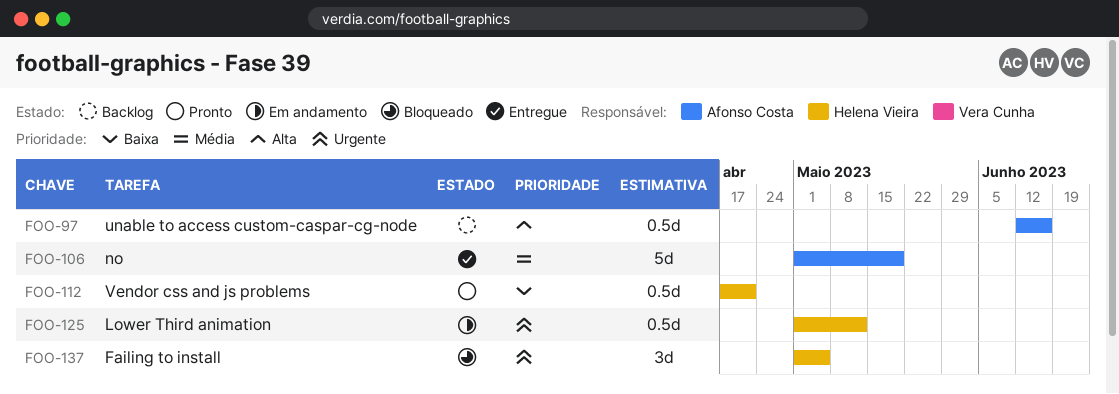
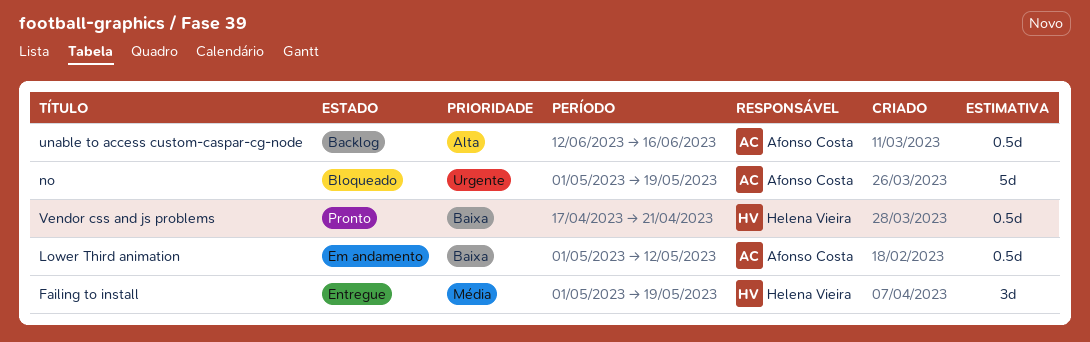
Failing to install, status: Bloqueado -> Entregue
Failing to install, priority: Urgente -> Média
Failing to install, due: May 5 -> May 19
Lower Third animation, owner: Helena Vieira -> Afonso Costa
Lower Third animation, priority: Urgente -> Baixa
no, status: Entregue -> Bloqueado
no, priority: Média -> Urgente

